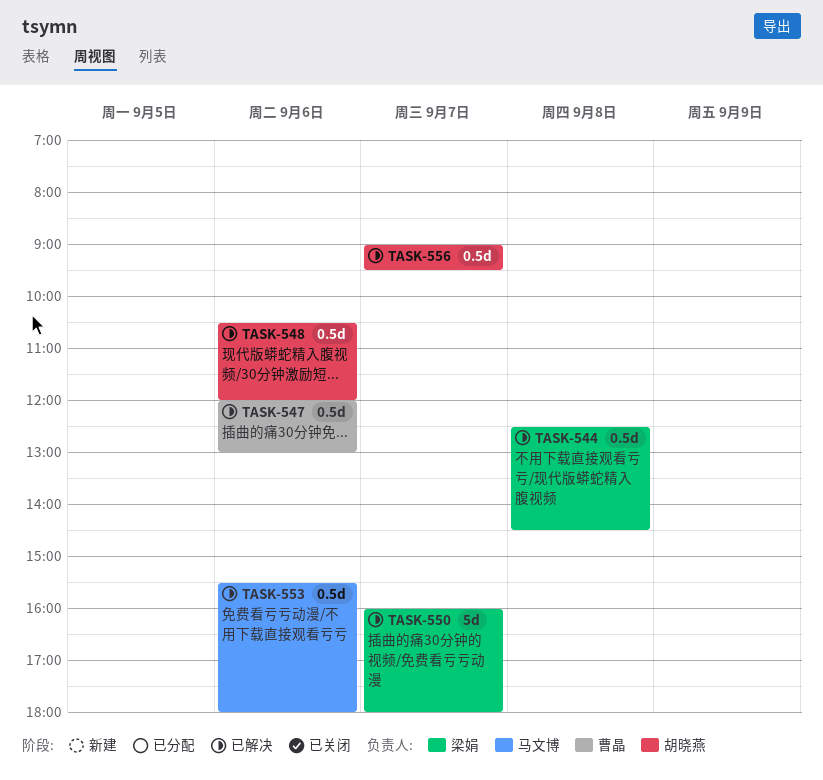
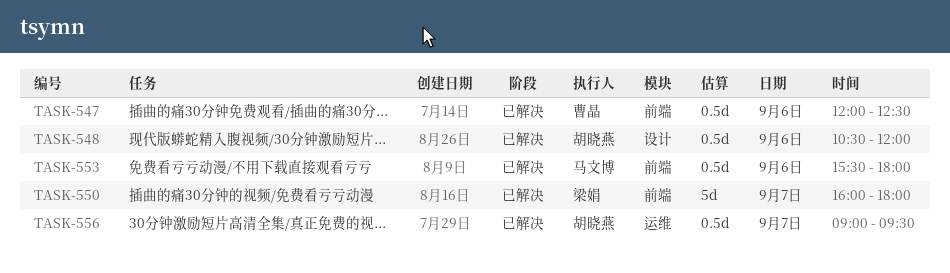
TASK-544: present -> none
TASK-547, ends: 13:00 -> 12:30

